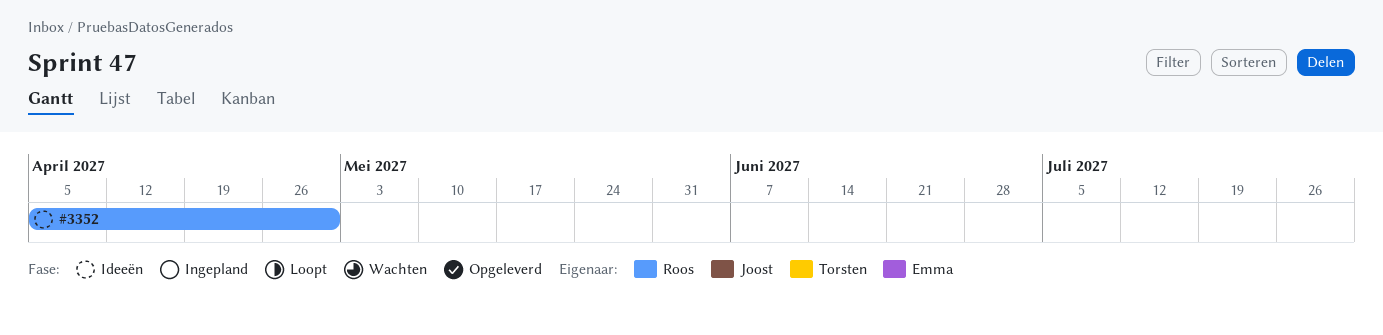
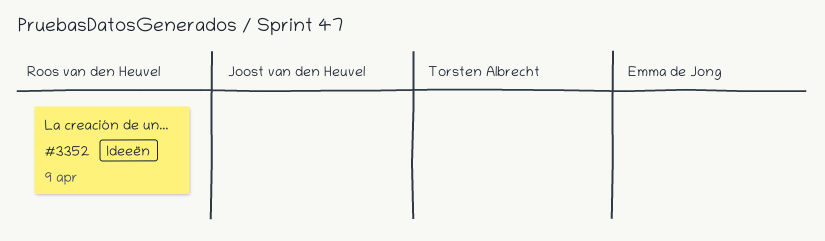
#3352, due: Apr 30 -> Apr 9

